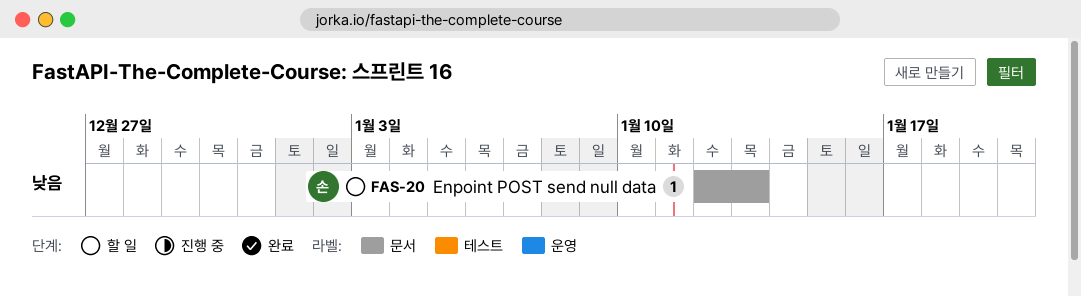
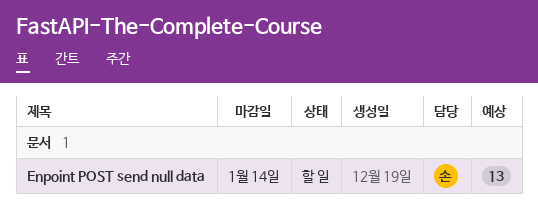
Enpoint POST send null data, estimate: 1 -> 13
Enpoint POST send null data, due: Jan 13 -> Jan 14

